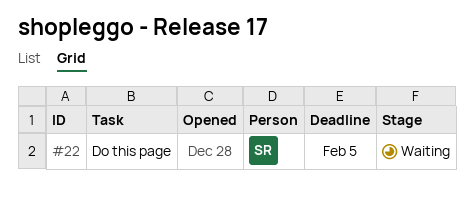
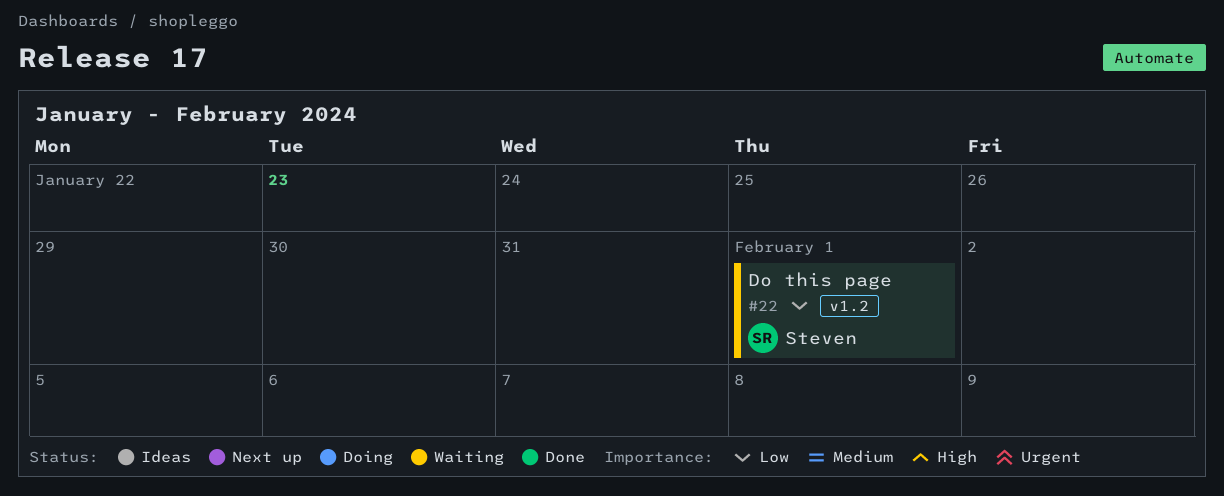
#22, due: Feb 5 -> Feb 1

